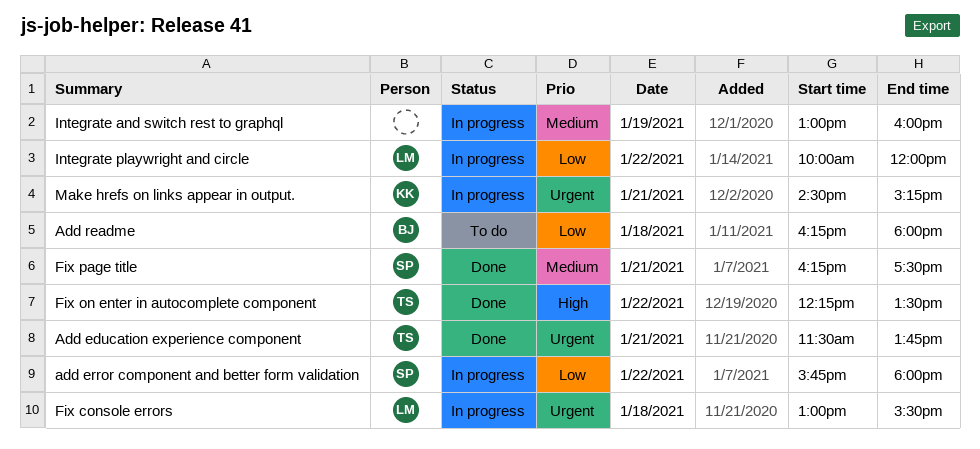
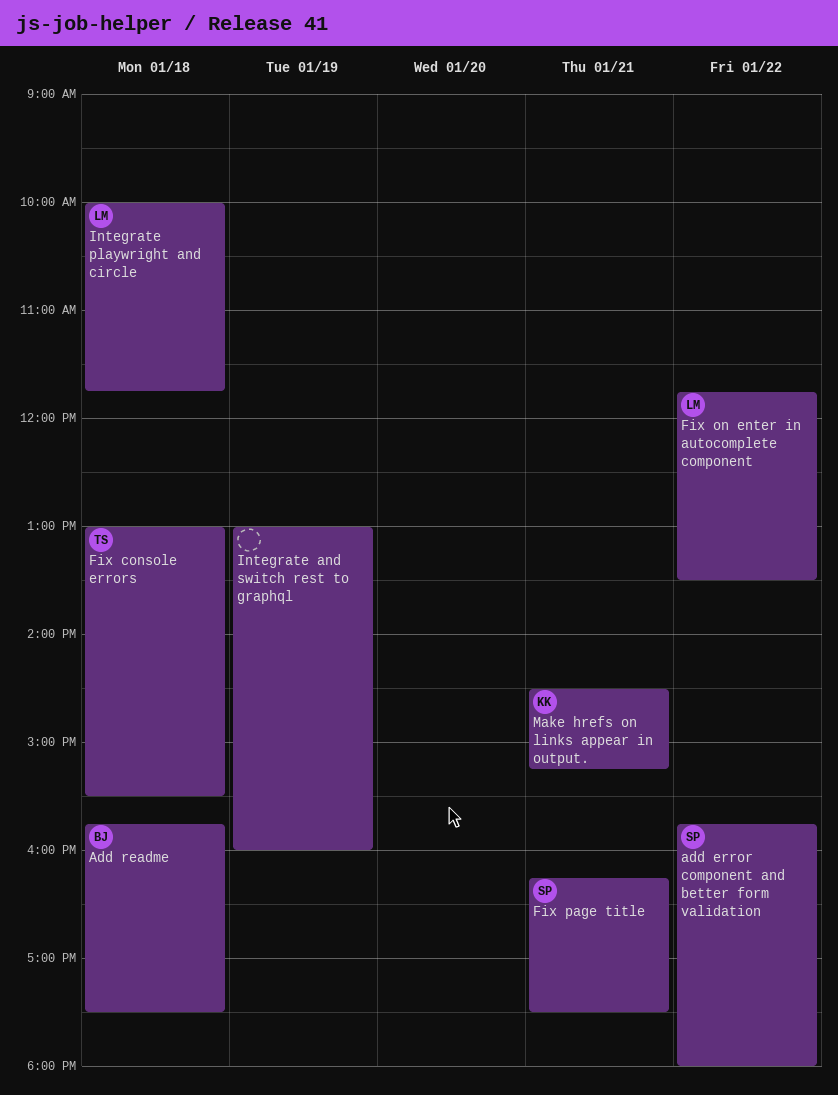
Add education experience component: present -> none
Add readme, begins: 16:15 -> 15:45
Add readme, ends: 18:00 -> 17:30
Fix console errors, owner: LM -> TS
Fix on enter in autocomplete component, owner: TS -> LM
Fix on enter in autocomplete component, begins: 12:15 -> 11:45
Integrate playwright and circle, day: Jan 22 -> Jan 18
Integrate playwright and circle, ends: 12:00 -> 11:45

